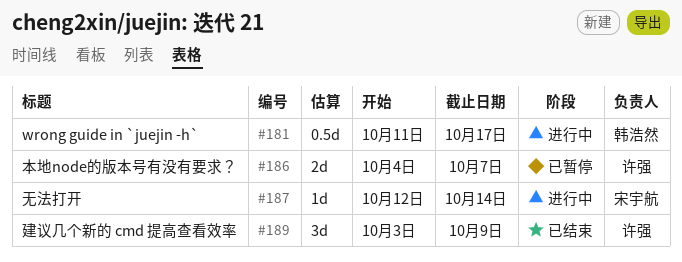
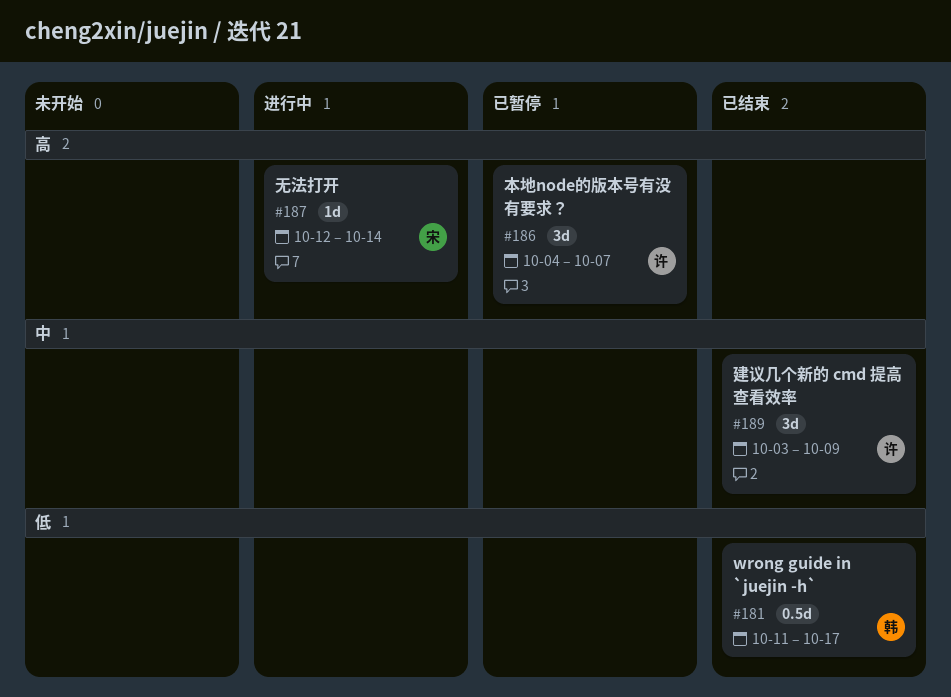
#181, status: 进行中 -> 已结束
#186, estimate: 2d -> 3d

